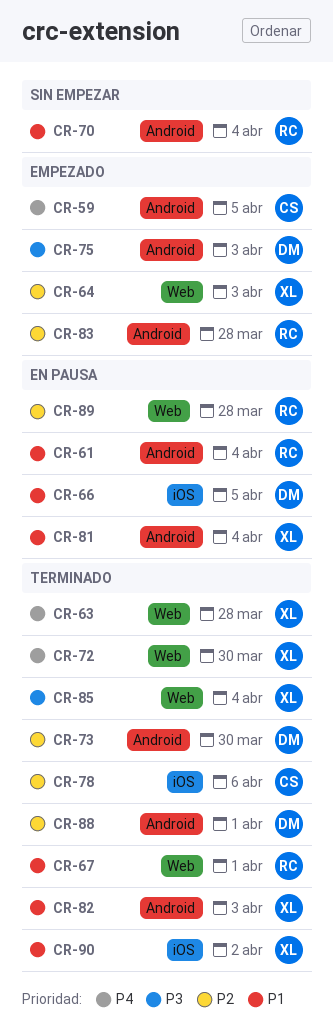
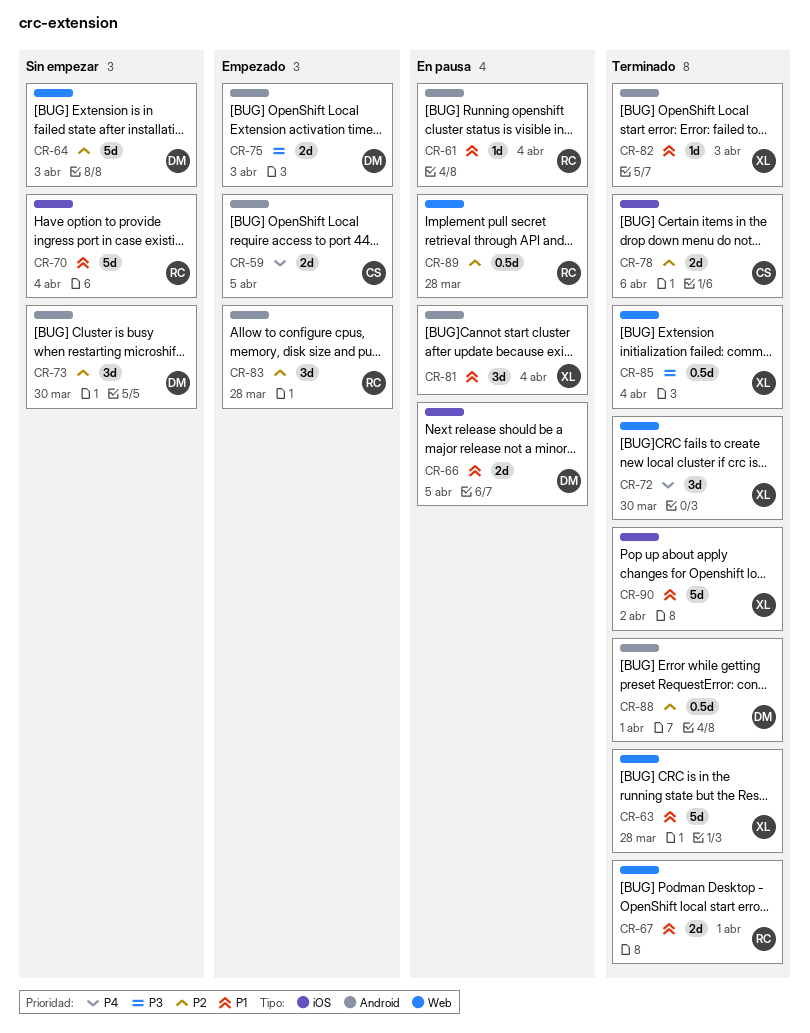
CR-63, priority: P4 -> P1
CR-64, status: Empezado -> Sin empezar
CR-64, owner: XL -> DM
CR-70, label: Android -> iOS
CR-73, status: Terminado -> Sin empezar

